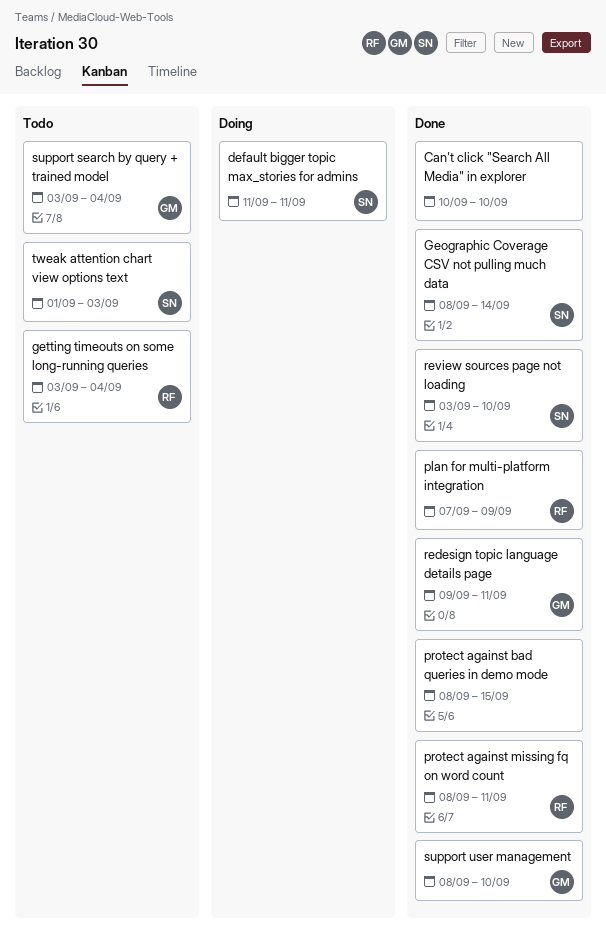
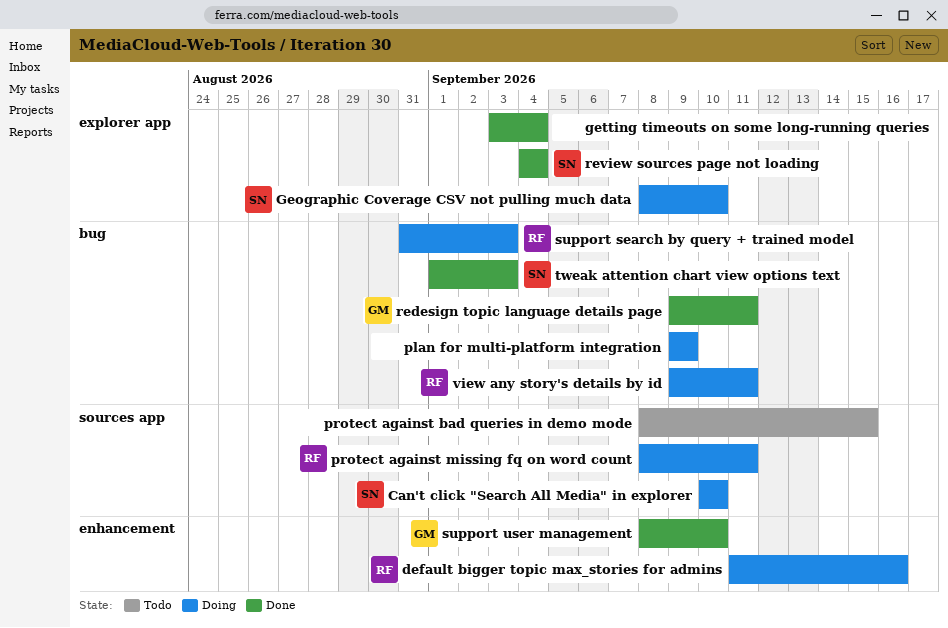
Can't click "Search All Media" in explorer, status: Done -> Doing
Can't click "Search All Media" in explorer, owner: none -> SN
default bigger topic max_stories for admins, owner: SN -> RF
default bigger topic max_stories for admins, due: Sep 11 -> Sep 16
Geographic Coverage CSV not pulling much data, status: Done -> Doing
Geographic Coverage CSV not pulling much data, due: Sep 14 -> Sep 10
getting timeouts on some long-running queries, status: Todo -> Done
getting timeouts on some long-running queries, owner: RF -> none
plan for multi-platform integration, status: Done -> Doing
plan for multi-platform integration, owner: RF -> none
plan for multi-platform integration, start: Sep 7 -> Sep 9
protect against bad queries in demo mode, status: Done -> Todo
protect against missing fq on word count, status: Done -> Doing
review sources page not loading, start: Sep 3 -> Sep 4
review sources page not loading, due: Sep 10 -> Sep 4
support search by query + trained model, status: Todo -> Doing
support search by query + trained model, owner: GM -> RF
support search by query + trained model, start: Sep 3 -> Aug 31
support search by query + trained model, due: Sep 4 -> Sep 3
tweak attention chart view options text, status: Todo -> Done
view any story's details by id: none -> present

